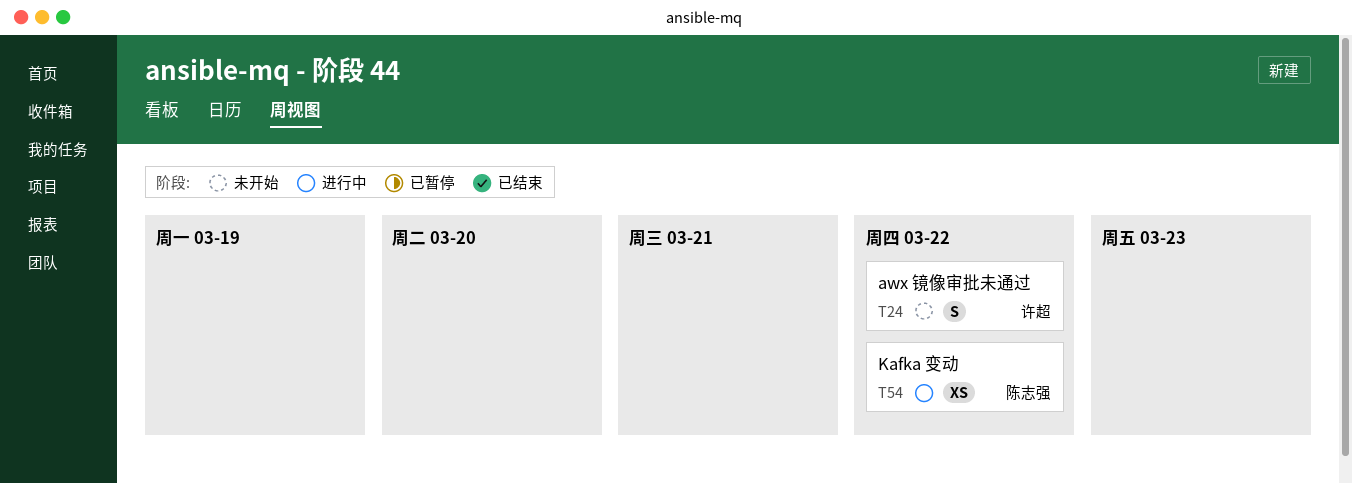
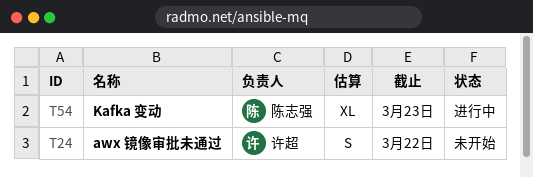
T54, estimate: XS -> XL
T54, due: Mar 22 -> Mar 23

